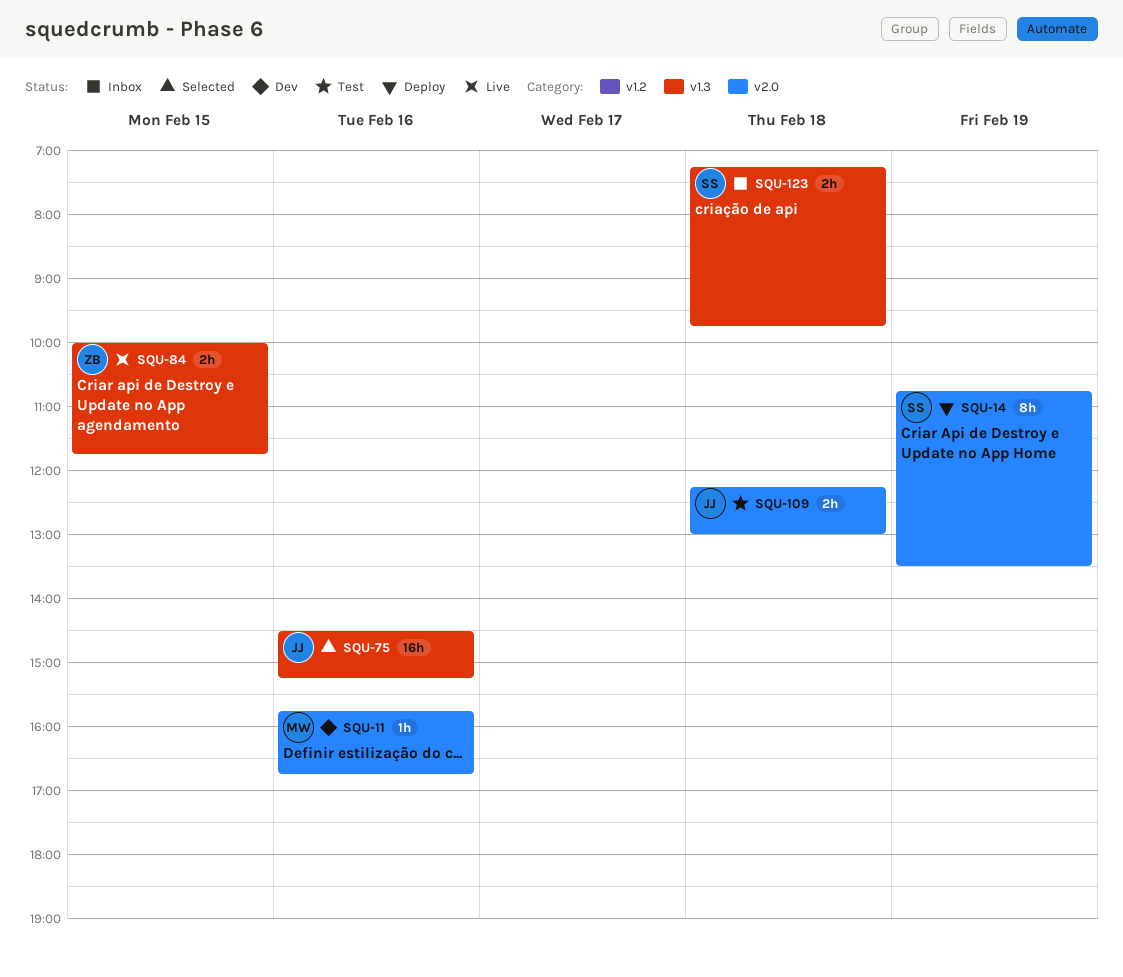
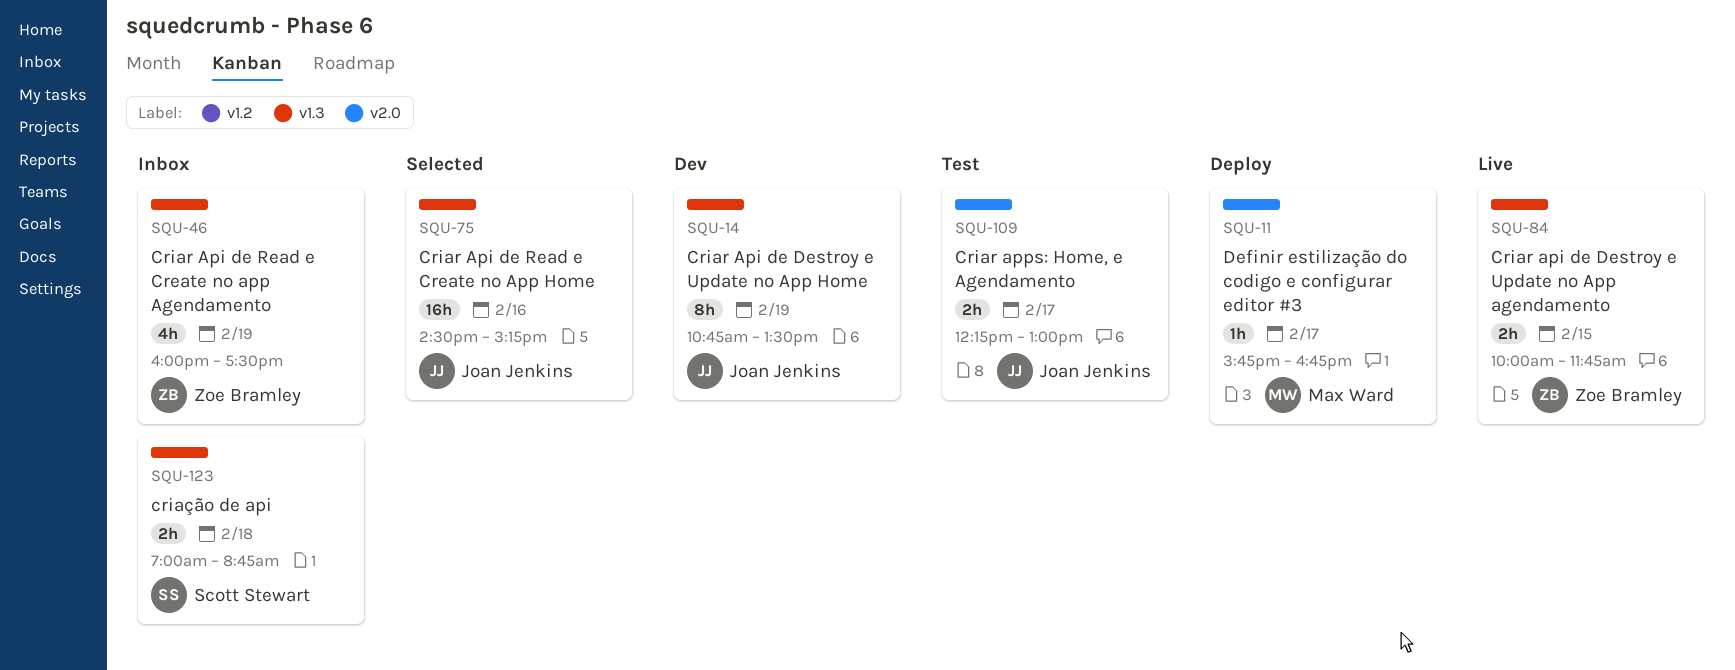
SQU-11, status: Dev -> Deploy
SQU-11, day: Feb 16 -> Feb 17
SQU-14, status: Deploy -> Dev
SQU-14, owner: Scott Stewart -> Joan Jenkins
SQU-14, label: v2.0 -> v1.3
SQU-46: none -> present
SQU-109, day: Feb 18 -> Feb 17
SQU-123, begins: 07:15 -> 07:00
SQU-123, ends: 09:45 -> 08:45

